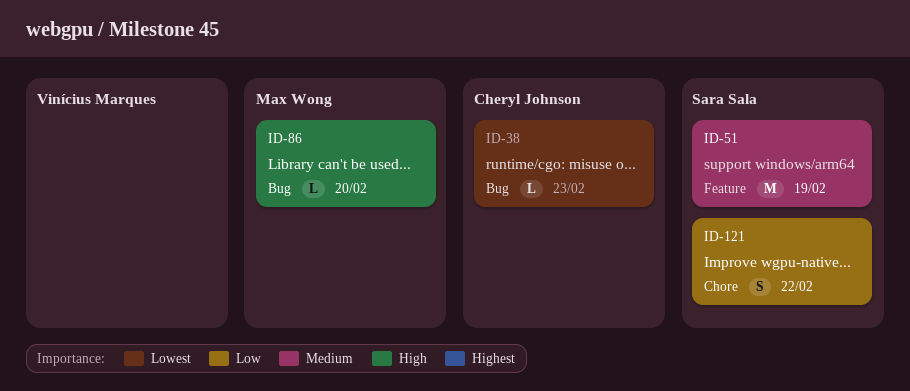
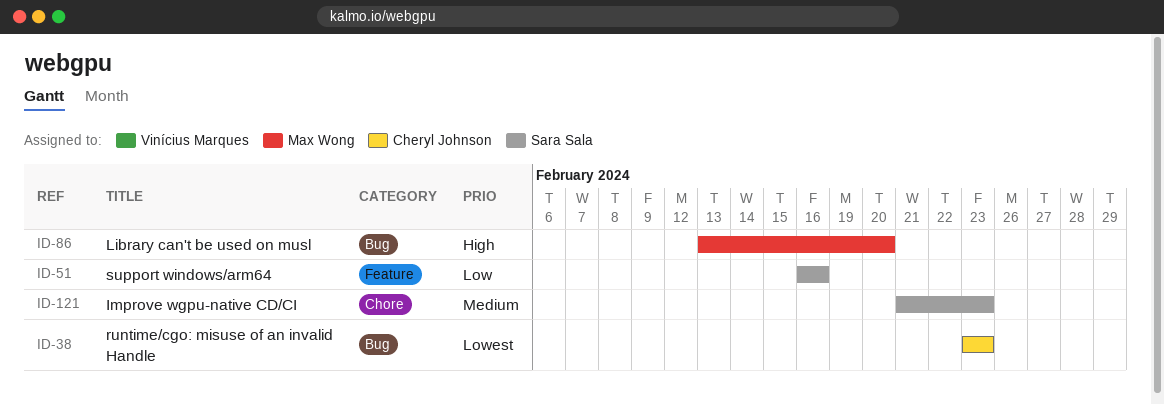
ID-51, priority: Medium -> Low
ID-51, due: Feb 19 -> Feb 16
ID-121, priority: Low -> Medium
ID-121, due: Feb 22 -> Feb 23

